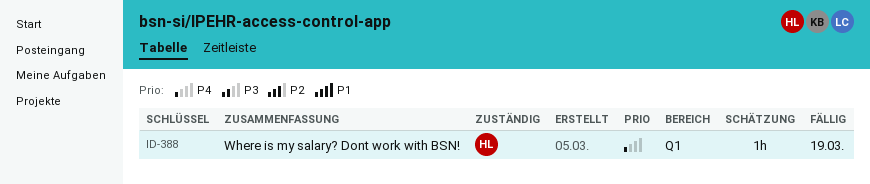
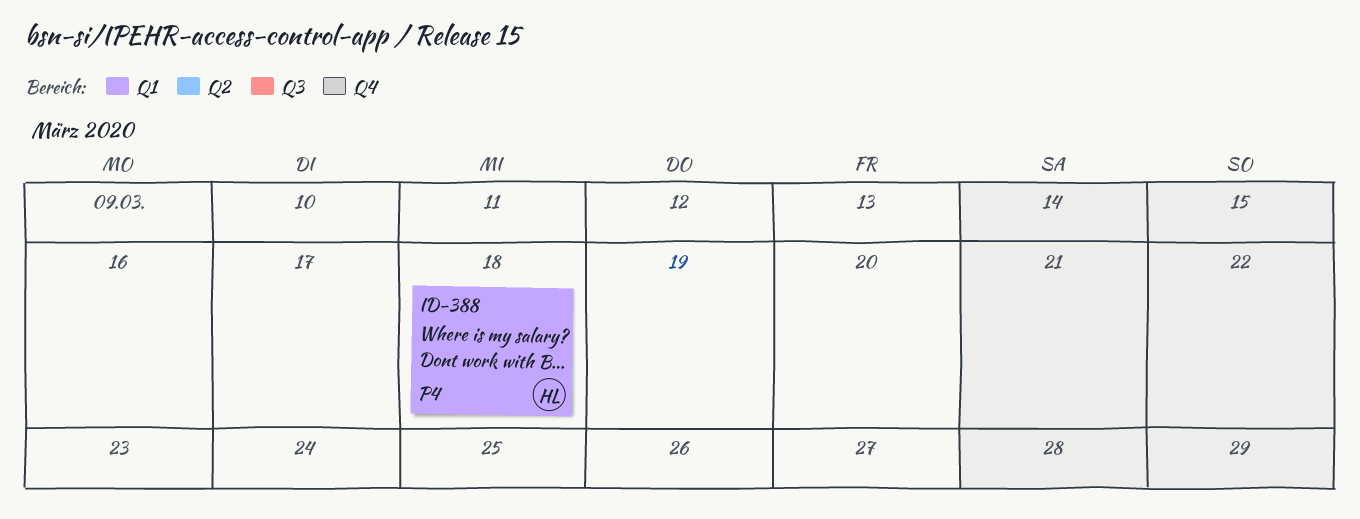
ID-388, due: Mar 19 -> Mar 18

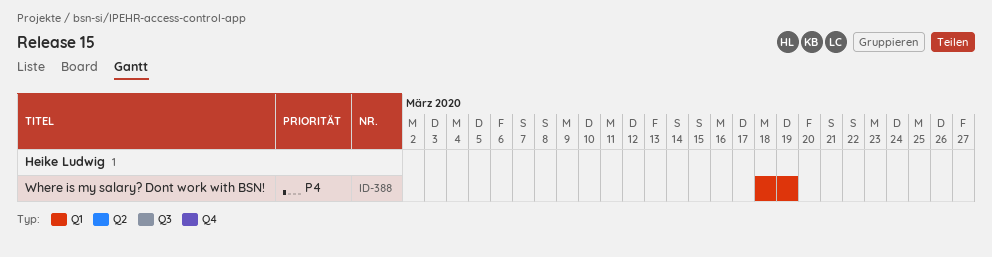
ID-388, due: Mar 18 -> Mar 19

